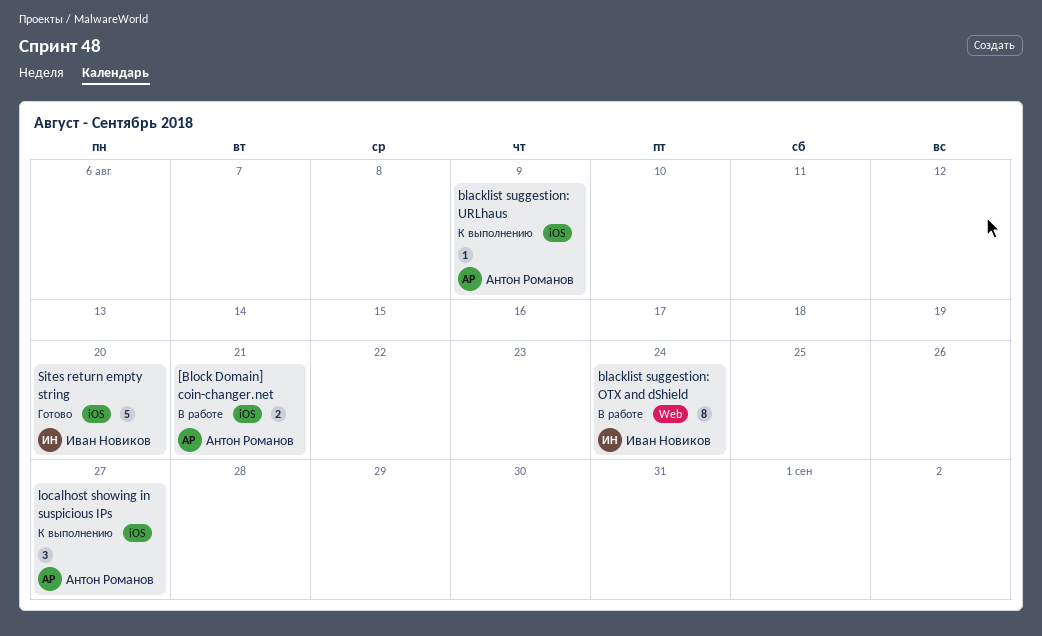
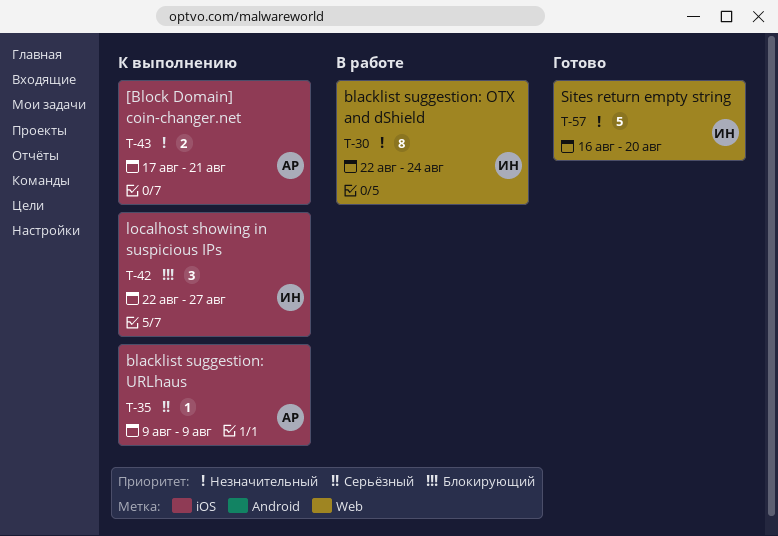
[Block Domain] coin-changer.net, status: В работе -> К выполнению
localhost showing in suspicious IPs, owner: Антон Романов -> Иван Новиков
Sites return empty string, label: iOS -> Web

